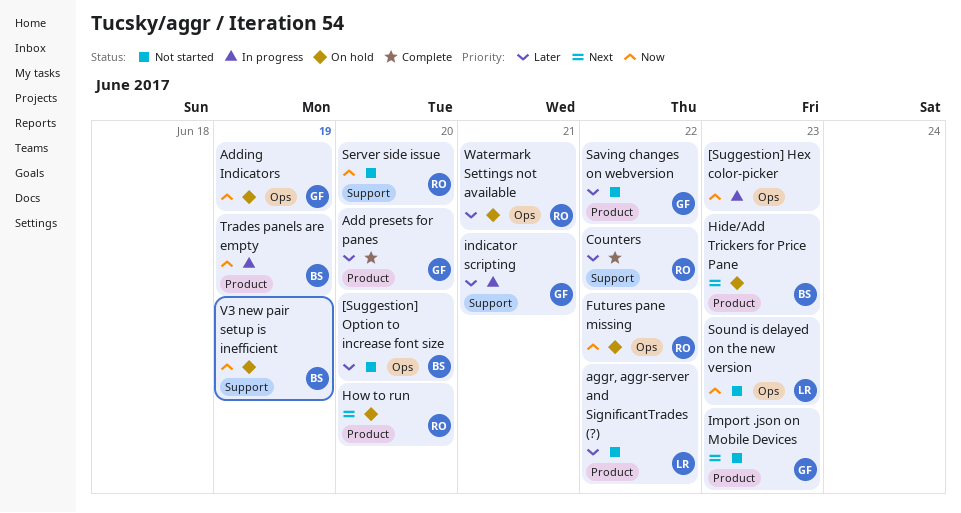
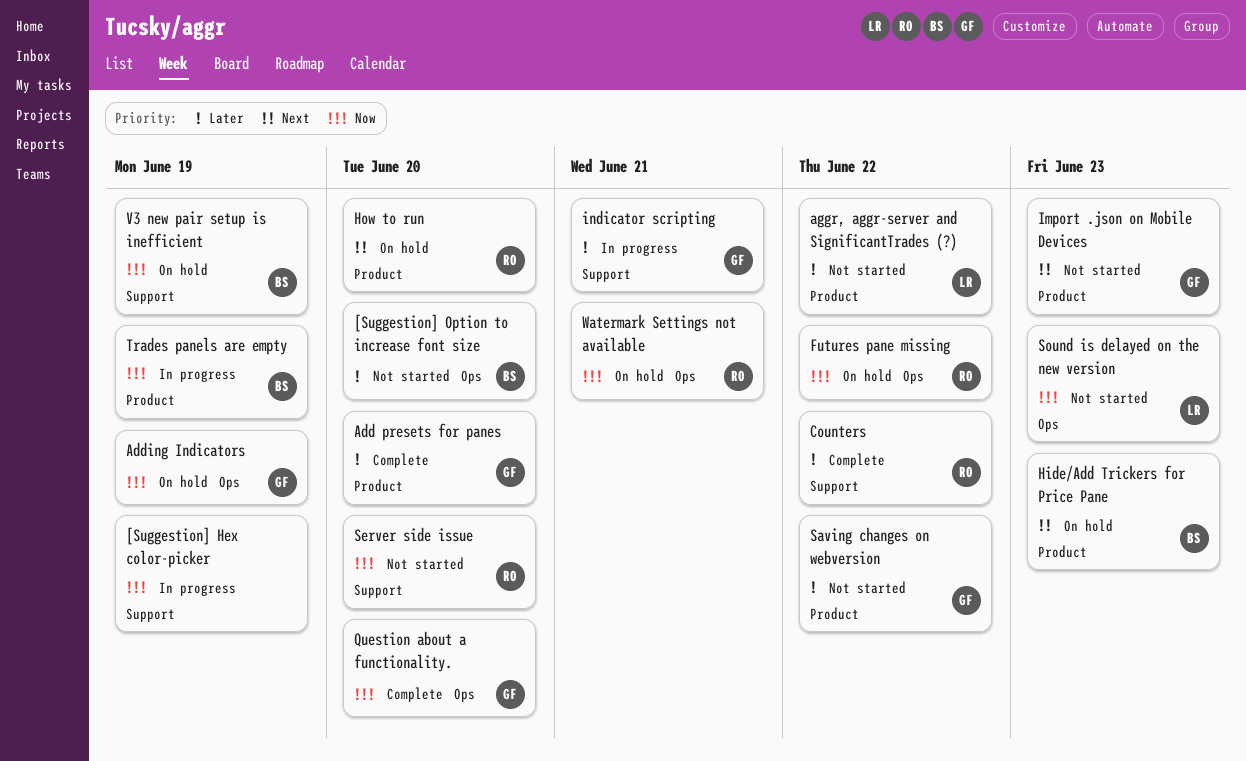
[Suggestion] Hex color-picker, label: Ops -> Support
[Suggestion] Hex color-picker, due: Jun 23 -> Jun 19
Question about a functionality.: none -> present
Watermark Settings not available, priority: Later -> Now

